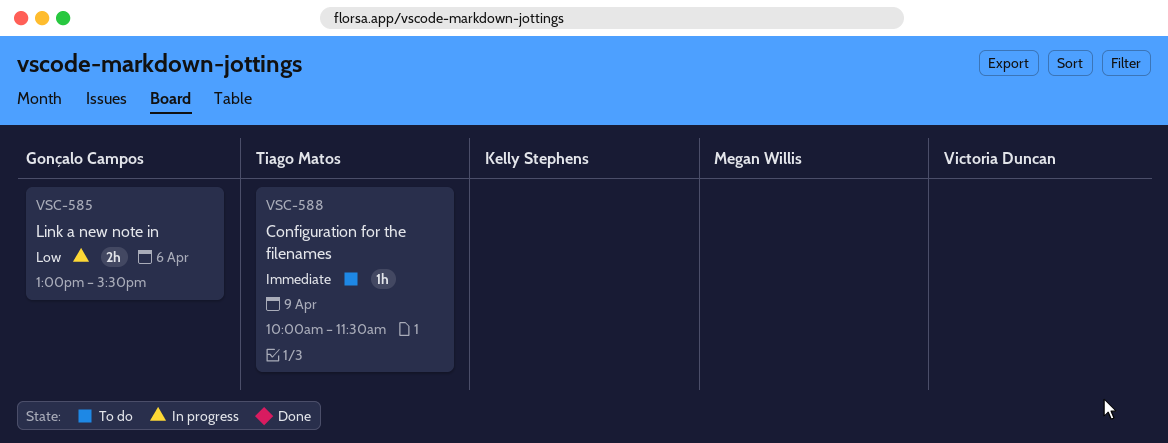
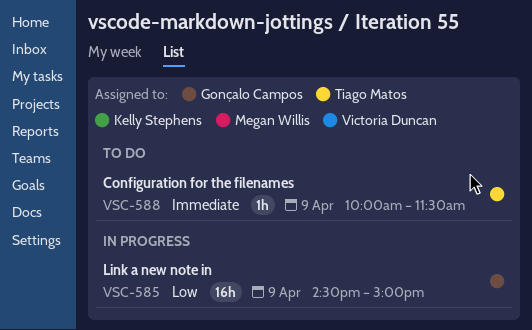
VSC-585, estimate: 2h -> 16h
VSC-585, day: Apr 6 -> Apr 9
VSC-585, begins: 13:00 -> 14:30
VSC-585, ends: 15:30 -> 15:00

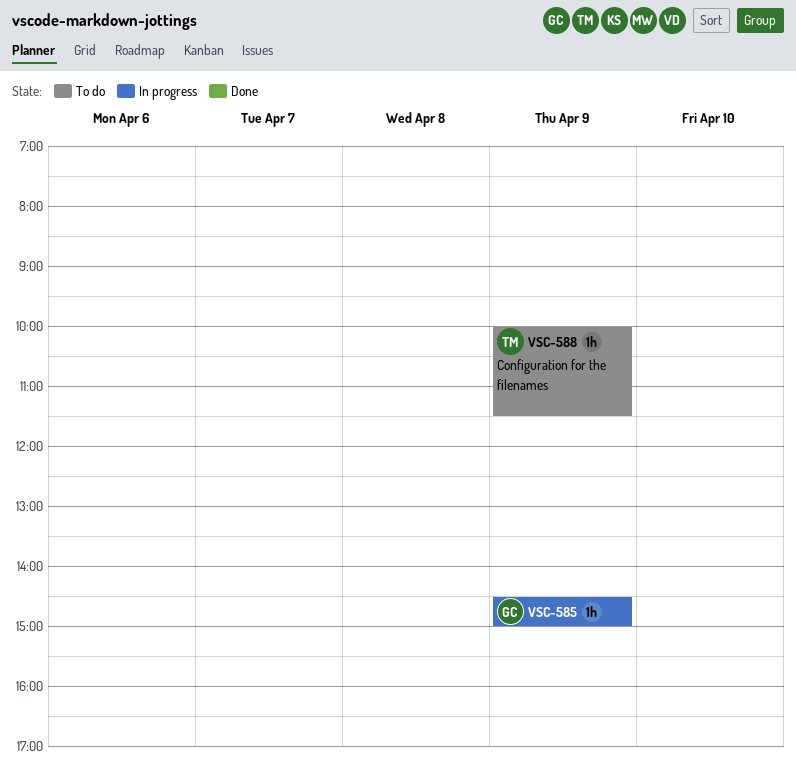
VSC-585, estimate: 16h -> 1h

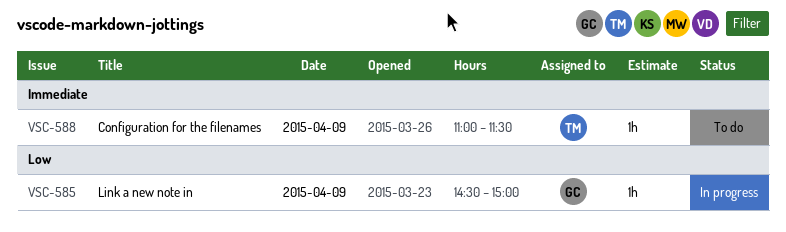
VSC-588, begins: 10:00 -> 11:00

